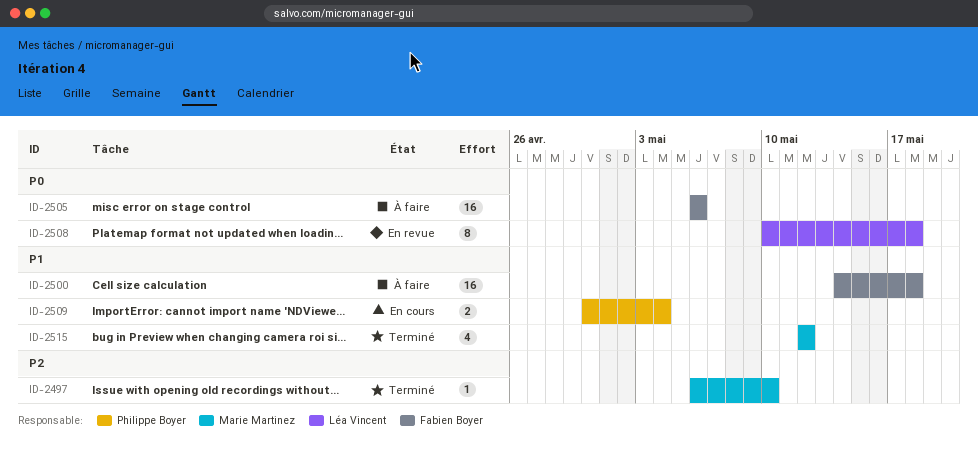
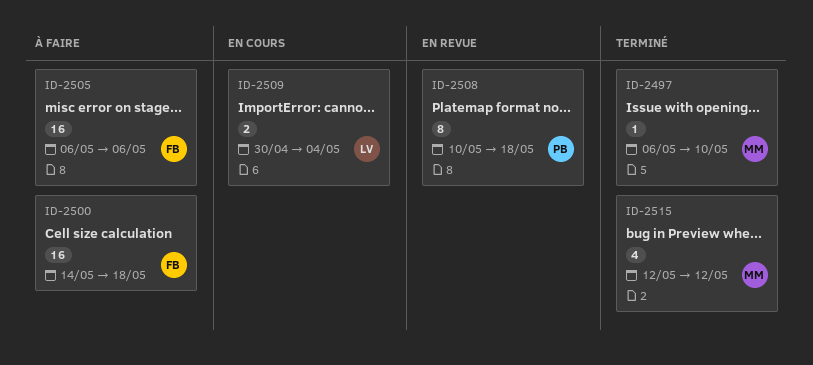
ID-2508, owner: Léa Vincent -> Philippe Boyer
ID-2509, owner: Philippe Boyer -> Léa Vincent

